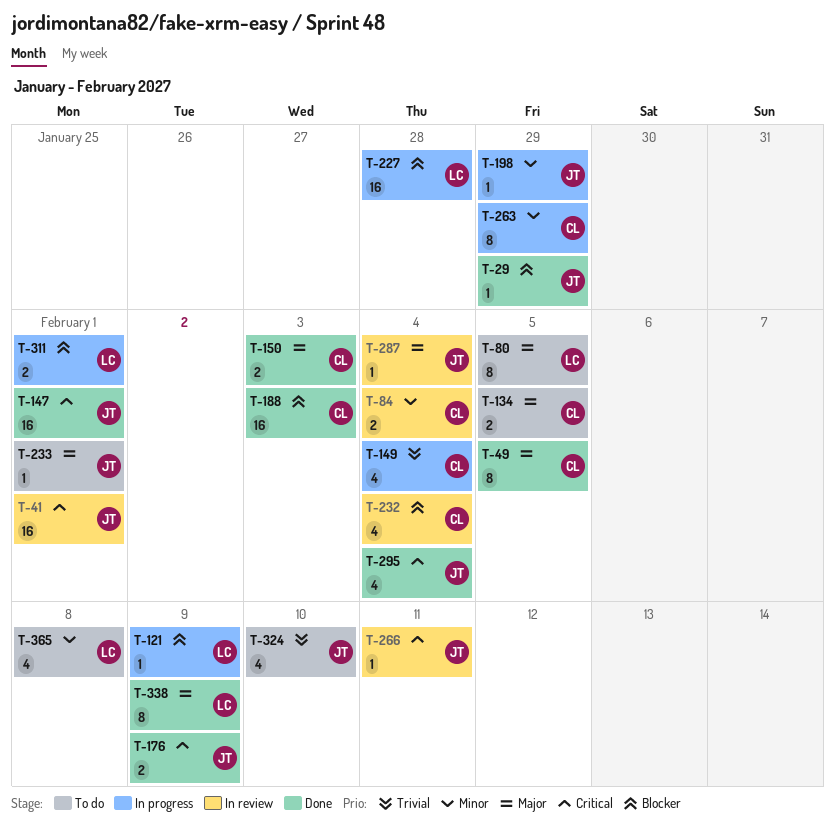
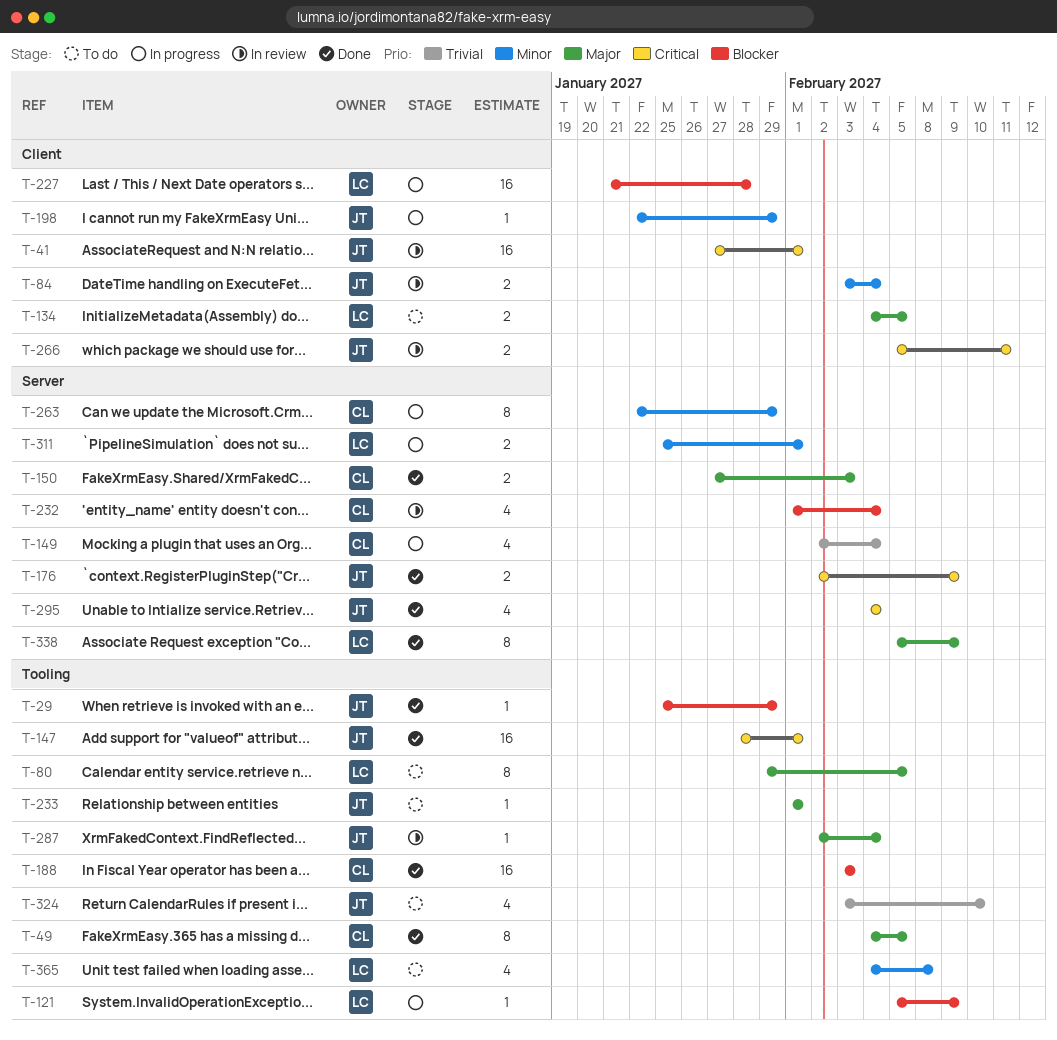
T-84, owner: CL -> JT
T-134, owner: CL -> LC
T-266, estimate: 1 -> 2
T-311, priority: Blocker -> Minor

